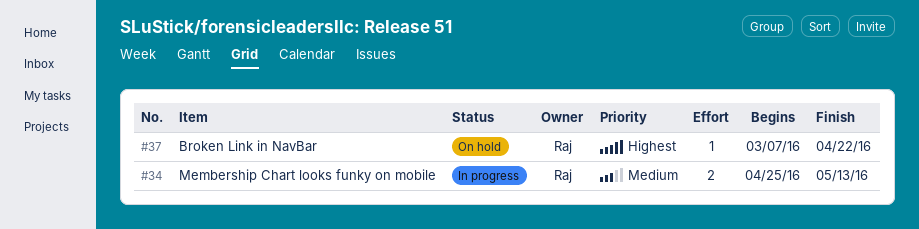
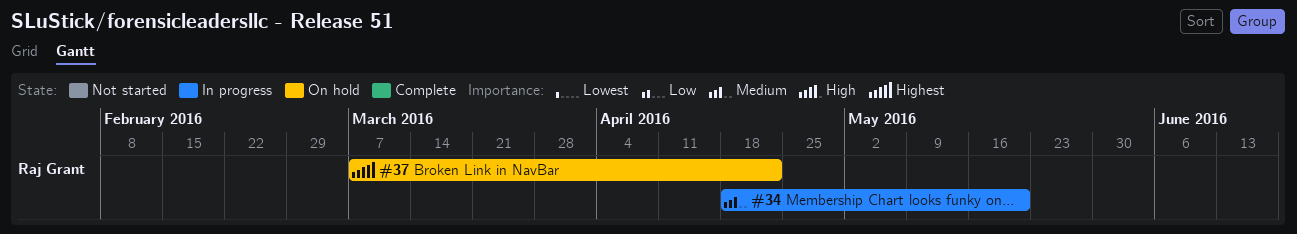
#34, start: Apr 25 -> Apr 18
#34, due: May 13 -> May 20

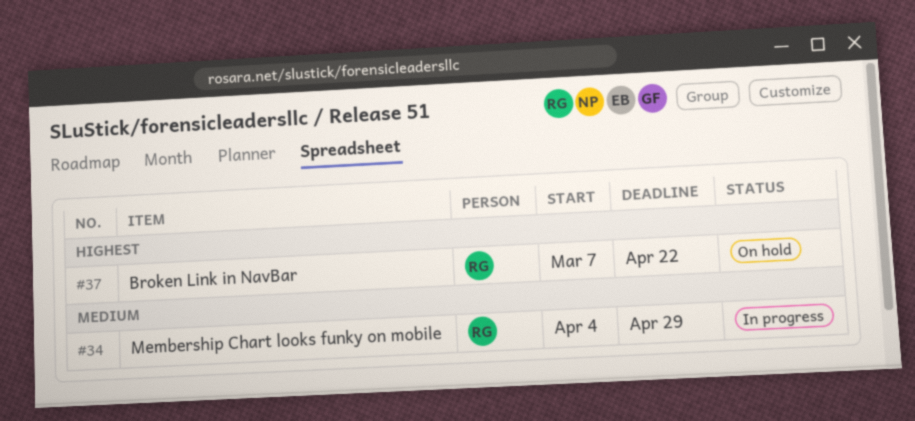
#34, start: Apr 18 -> Apr 4
#34, due: May 20 -> Apr 29

